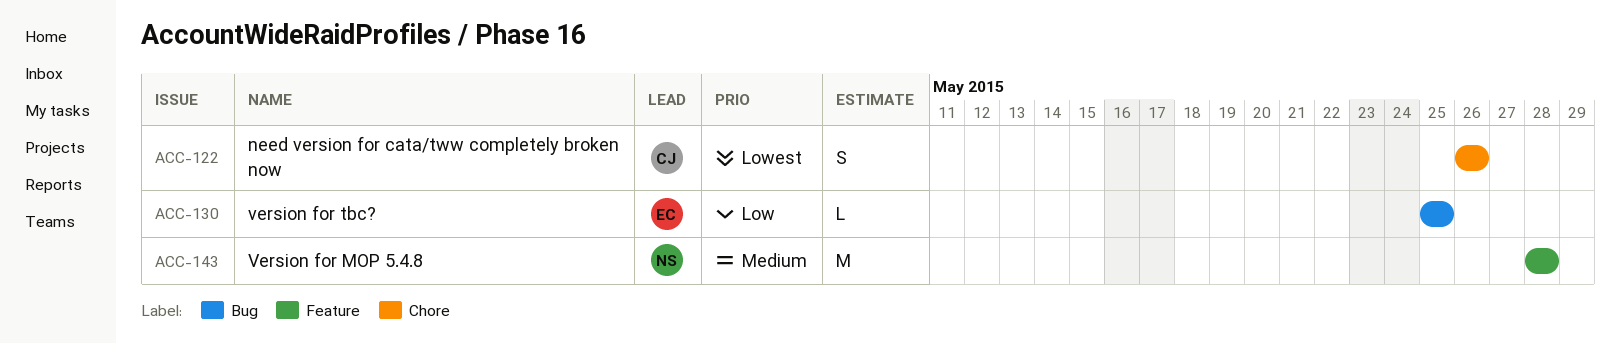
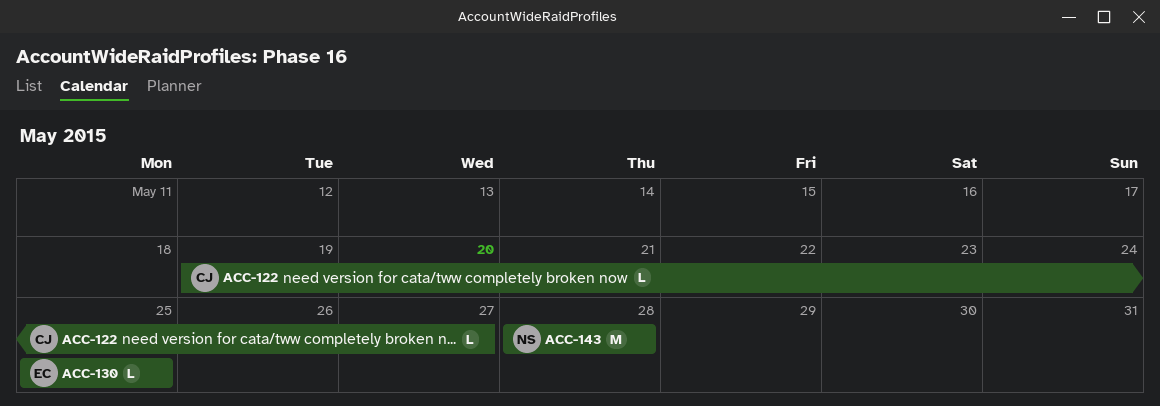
ACC-122, estimate: S -> L
ACC-122, start: May 26 -> May 19
ACC-122, due: May 26 -> May 27

